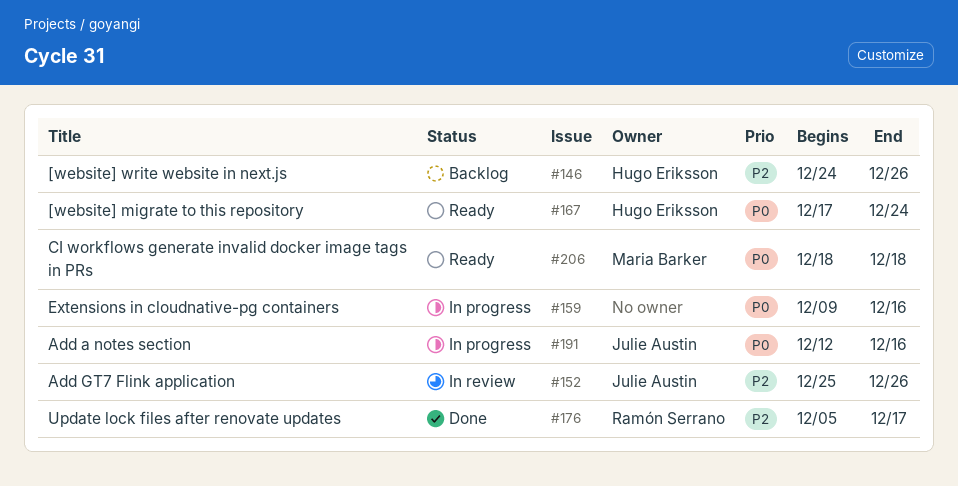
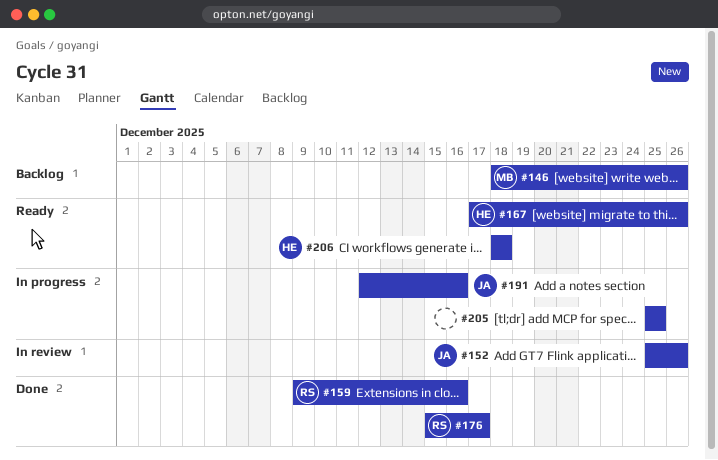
#146, owner: Hugo Eriksson -> Maria Barker
#146, start: Dec 24 -> Dec 18
#159, status: In progress -> Done
#159, owner: none -> Ramón Serrano
#167, due: Dec 24 -> Dec 26
#176, start: Dec 5 -> Dec 15
#205: none -> present
#206, owner: Maria Barker -> Hugo Eriksson

